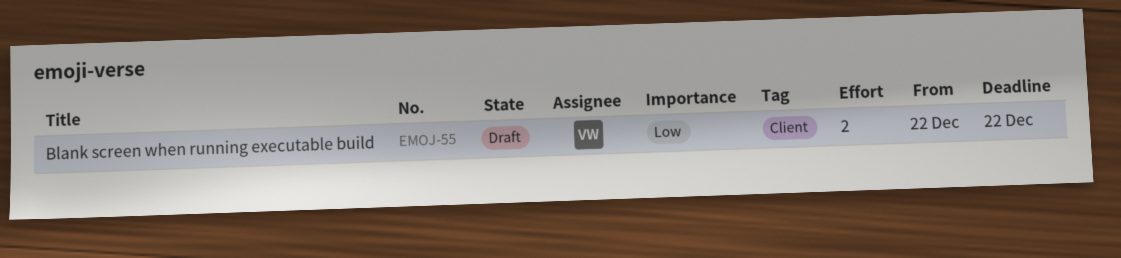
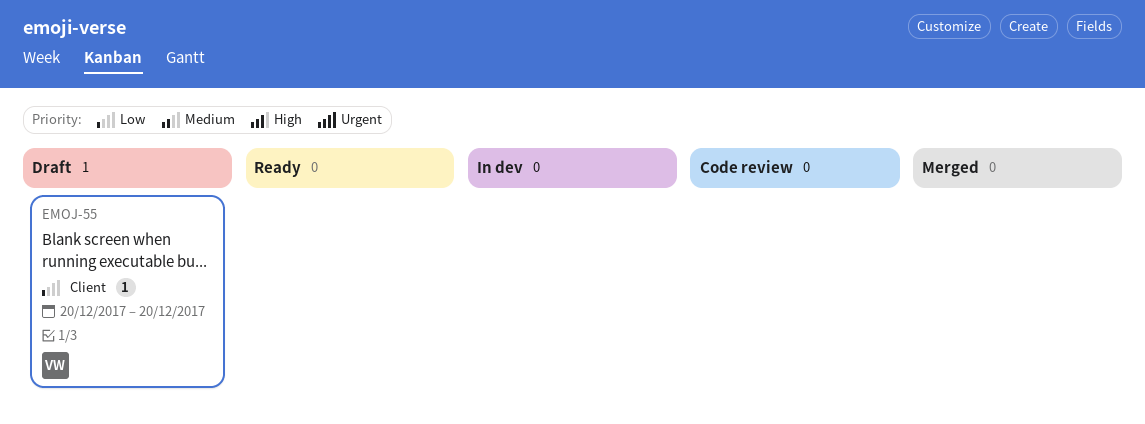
EMOJ-55, estimate: 2 -> 1
EMOJ-55, start: Dec 22 -> Dec 20
EMOJ-55, due: Dec 22 -> Dec 20

